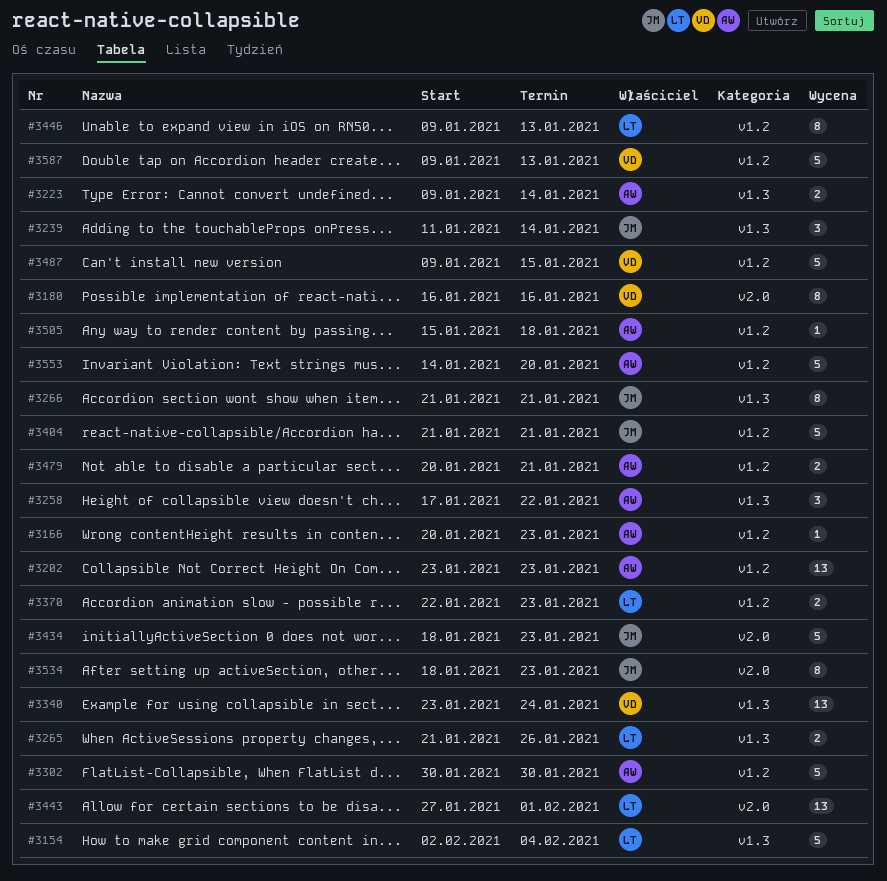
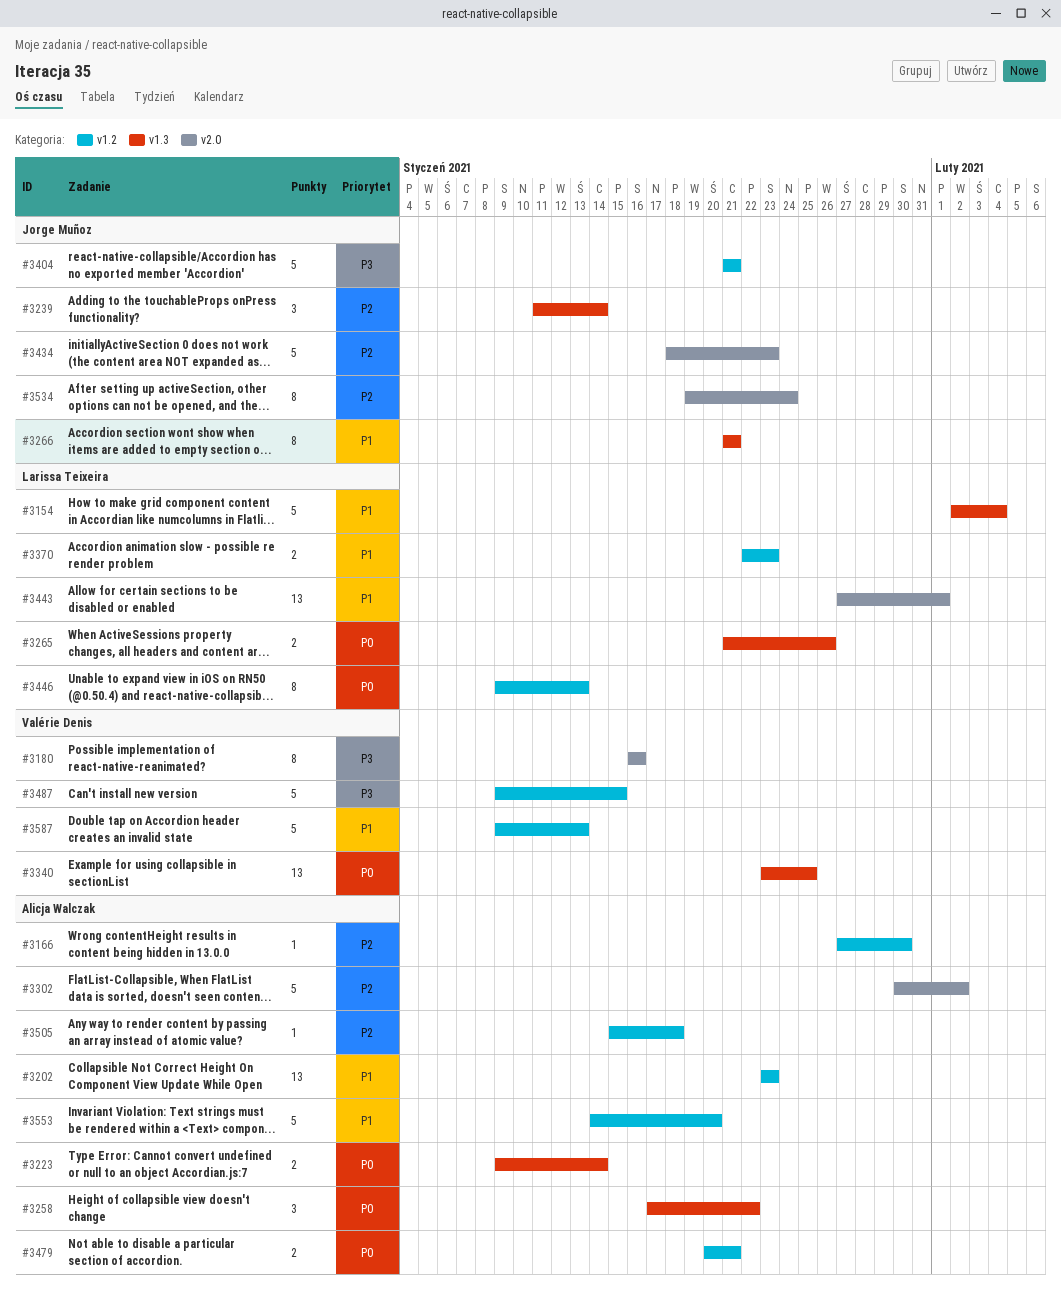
#3166, start: Jan 20 -> Jan 27
#3166, due: Jan 23 -> Jan 30
#3302, label: v1.2 -> v2.0
#3302, due: Jan 30 -> Feb 2
#3340, due: Jan 24 -> Jan 25
#3534, start: Jan 18 -> Jan 19
#3534, due: Jan 23 -> Jan 24

